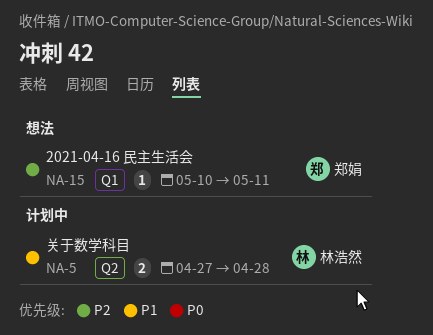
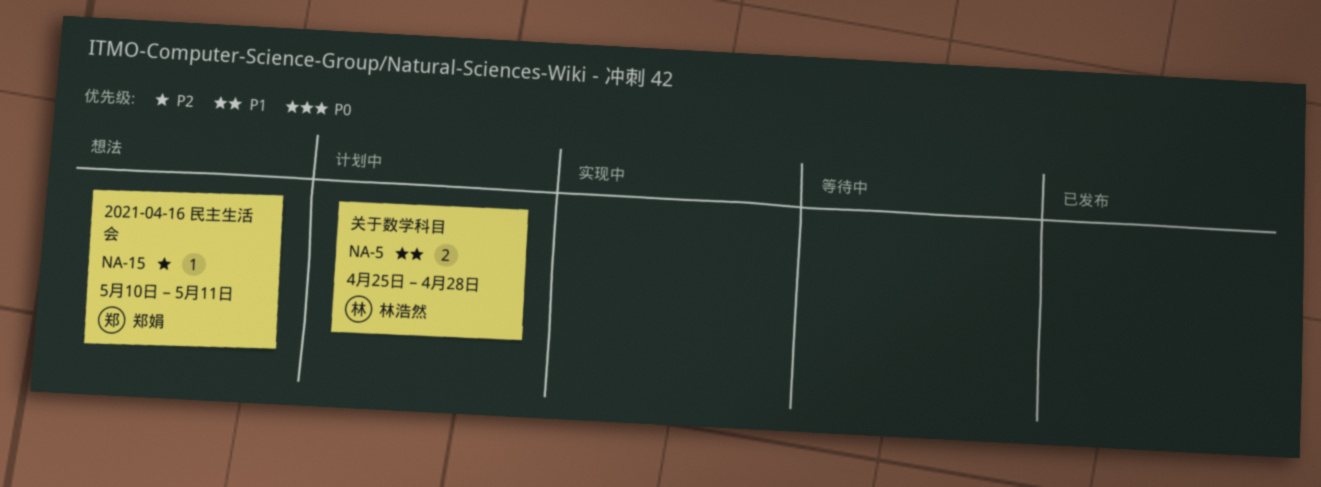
NA-5, start: Apr 27 -> Apr 25

